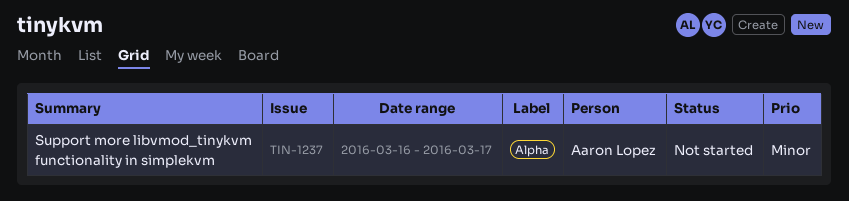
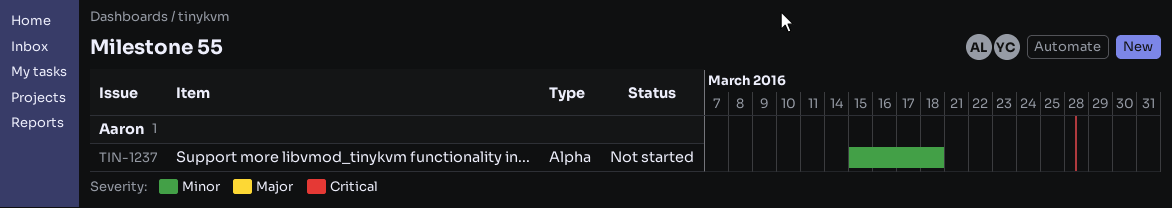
TIN-1237, start: Mar 16 -> Mar 15
TIN-1237, due: Mar 17 -> Mar 18

